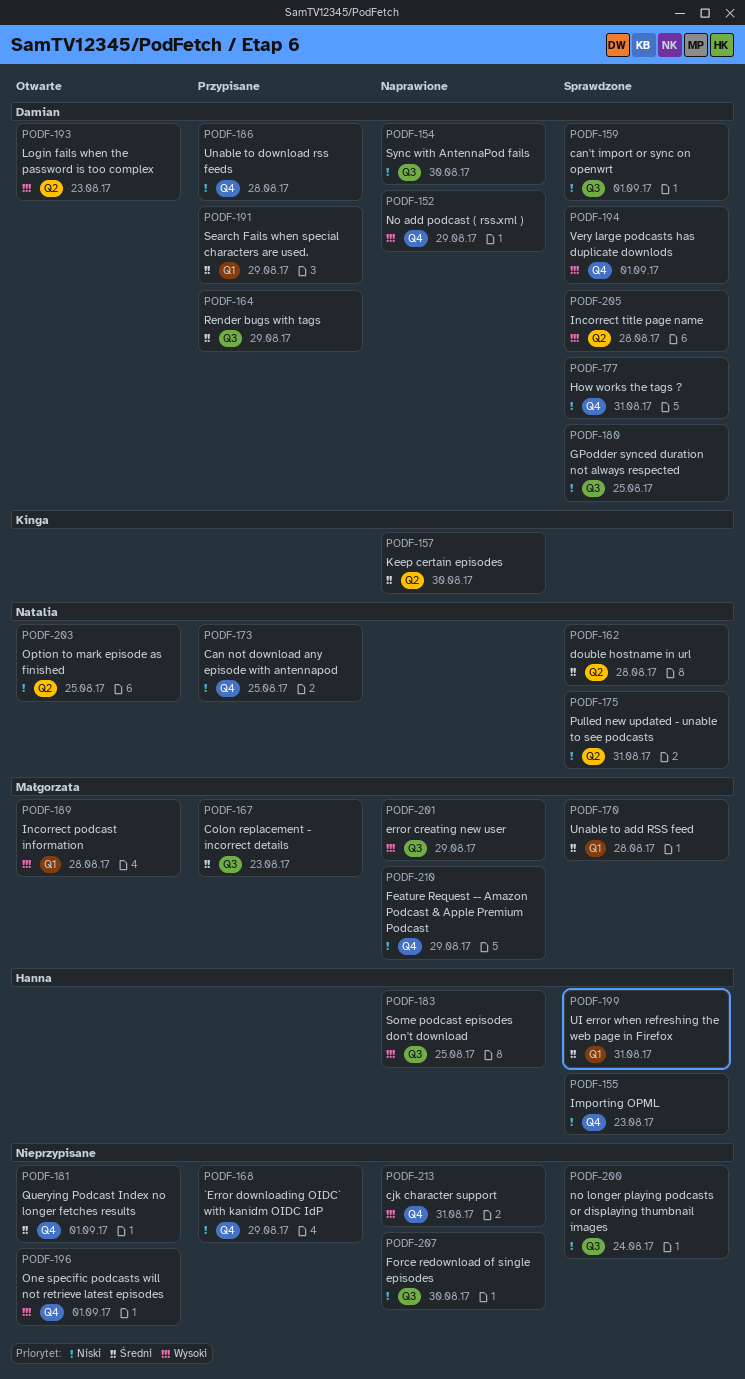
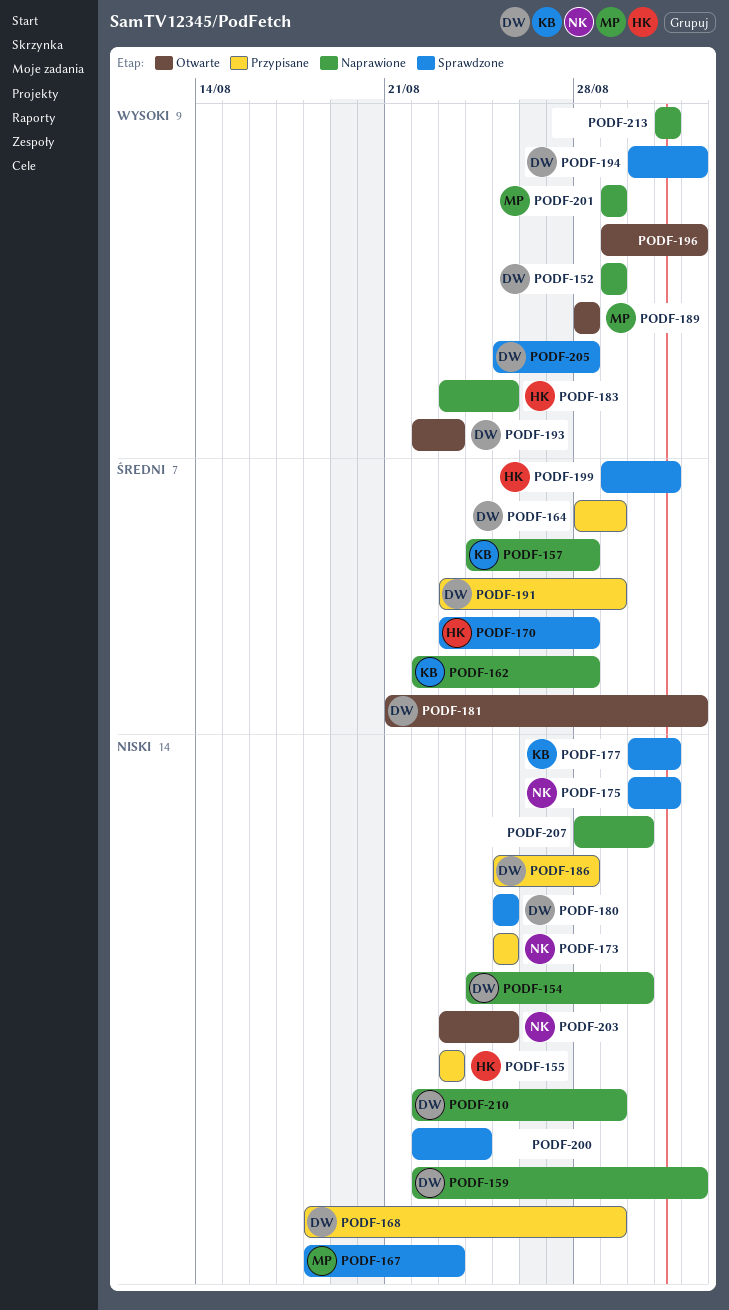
PODF-155, status: Sprawdzone -> Przypisane
PODF-157, due: Aug 30 -> Aug 28
PODF-159, status: Sprawdzone -> Naprawione
PODF-162, status: Sprawdzone -> Naprawione
PODF-162, owner: Natalia -> Kinga
PODF-167, status: Przypisane -> Sprawdzone
PODF-167, priority: Średni -> Niski
PODF-168, owner: none -> Damian
PODF-170, owner: Małgorzata -> Hanna
PODF-177, owner: Damian -> Kinga
PODF-181, owner: none -> Damian
PODF-210, owner: Małgorzata -> Damian

